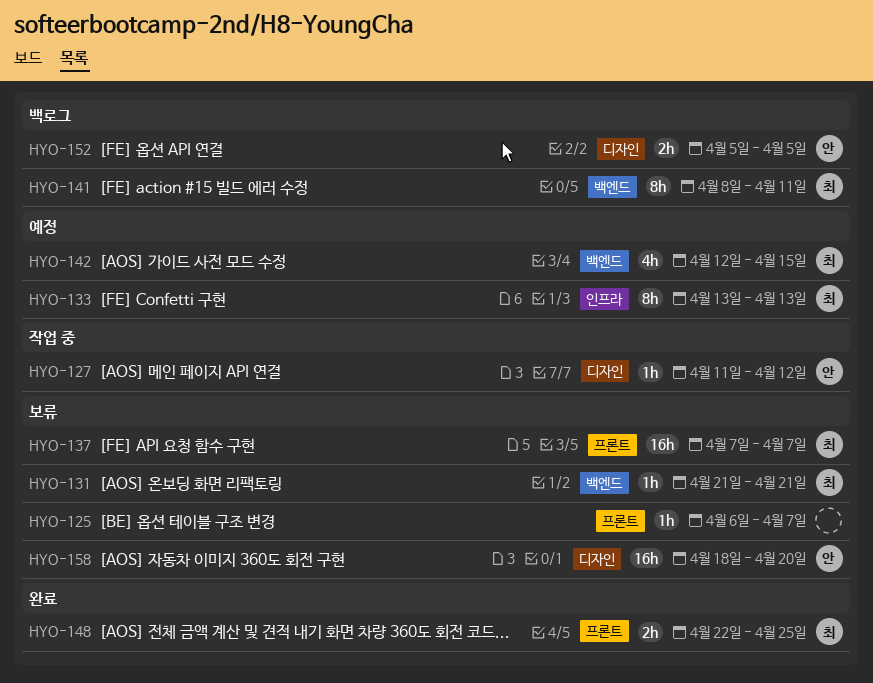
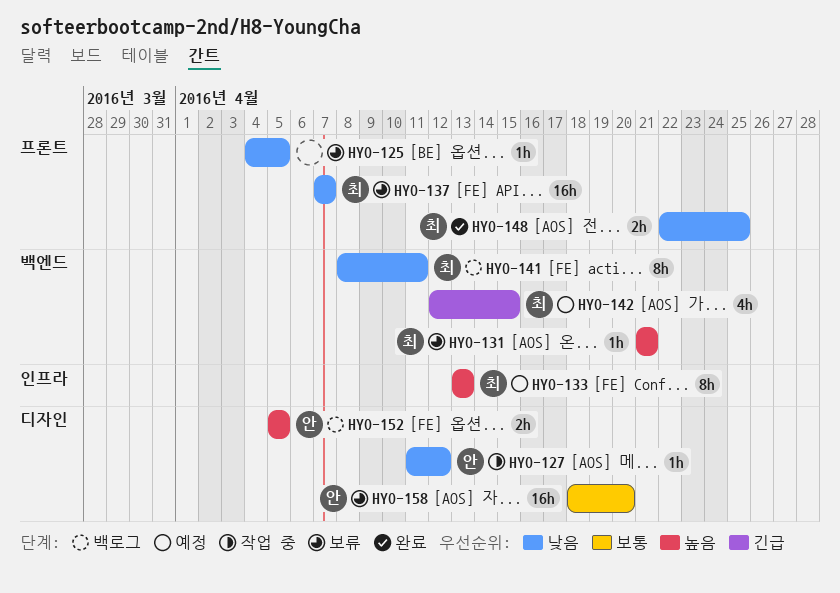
HYO-125, start: Apr 6 -> Apr 4
HYO-125, due: Apr 7 -> Apr 5

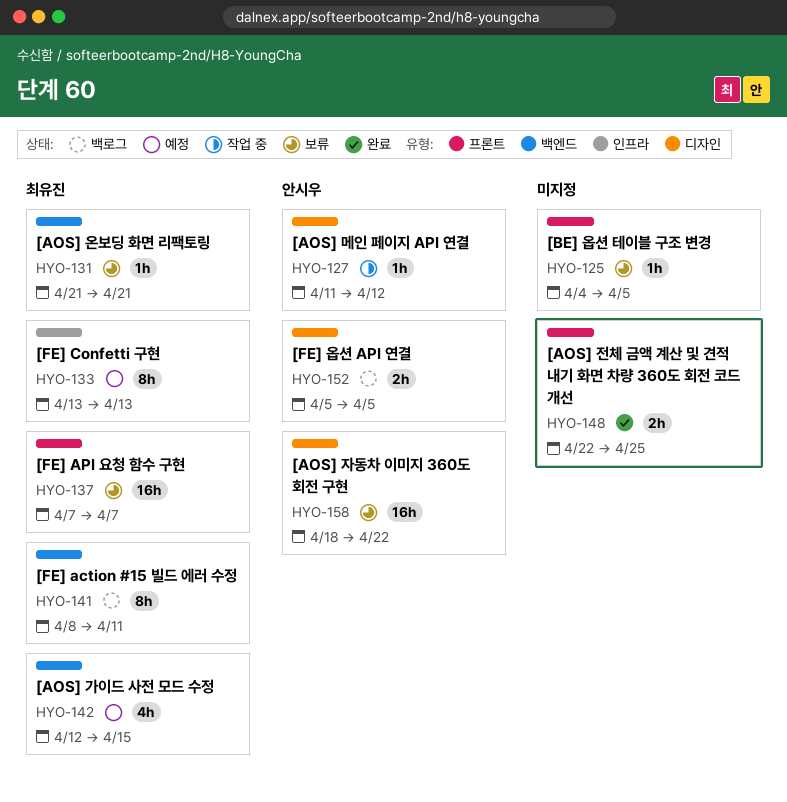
HYO-148, owner: 최유진 -> none
HYO-158, due: Apr 20 -> Apr 22

